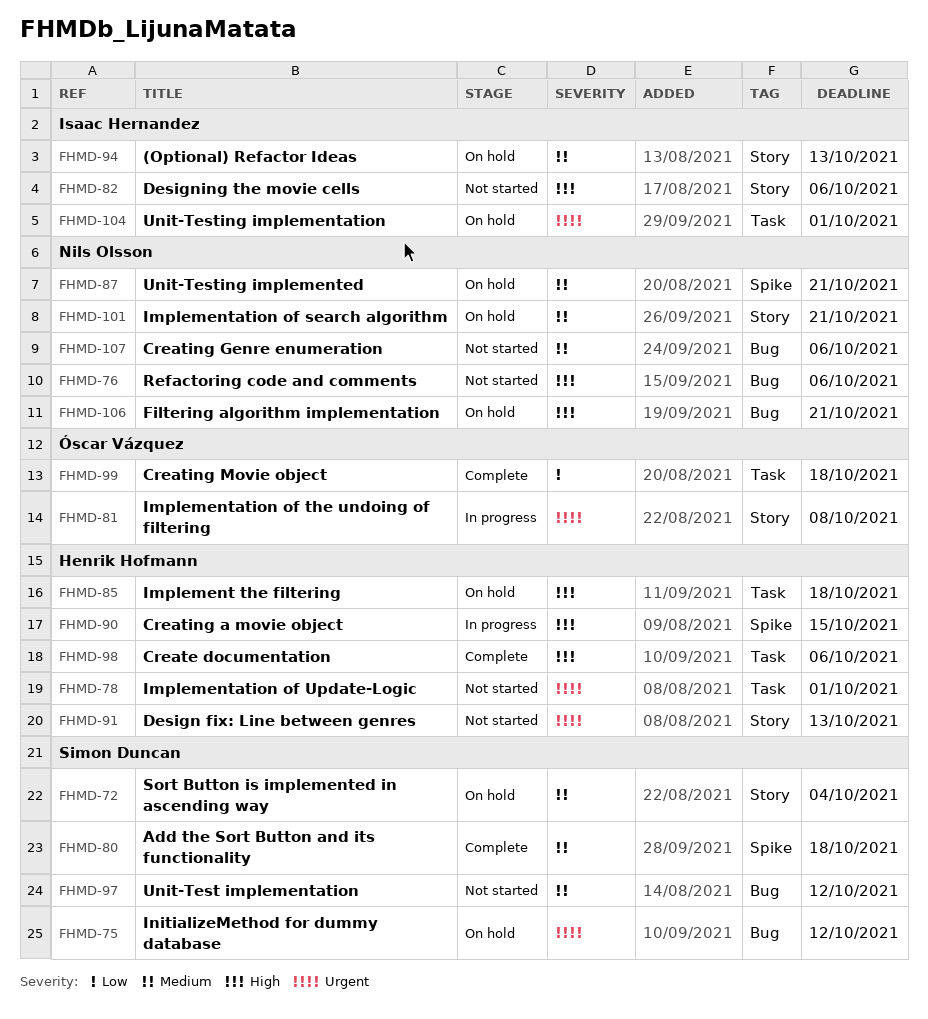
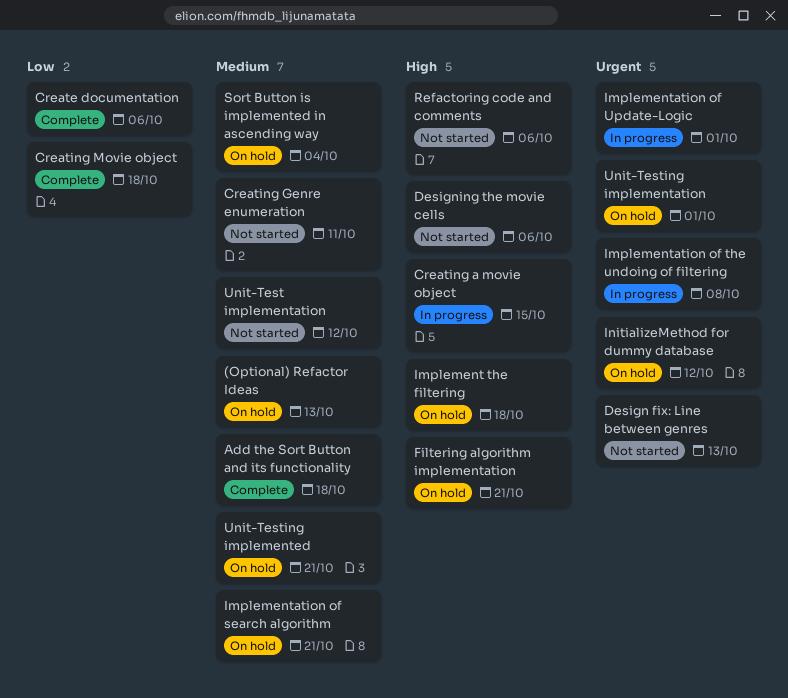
Create documentation, priority: High -> Low
Creating Genre enumeration, due: Oct 6 -> Oct 11
Implementation of Update-Logic, status: Not started -> In progress

